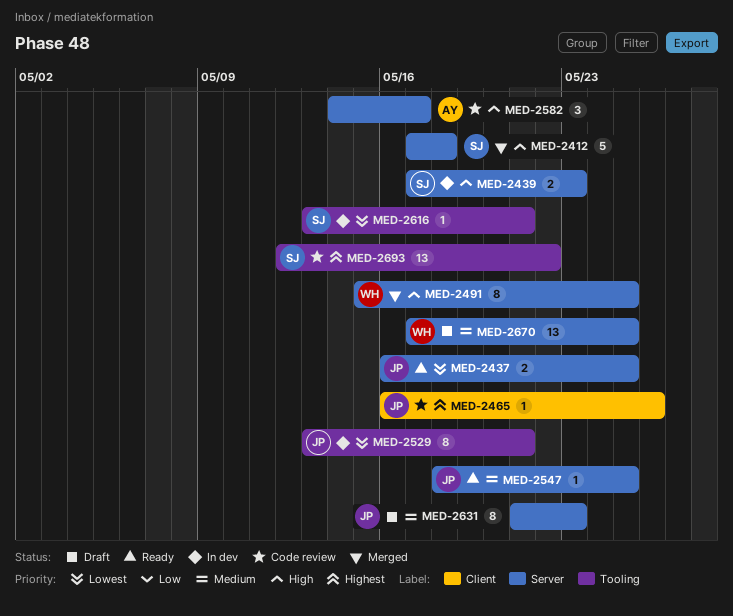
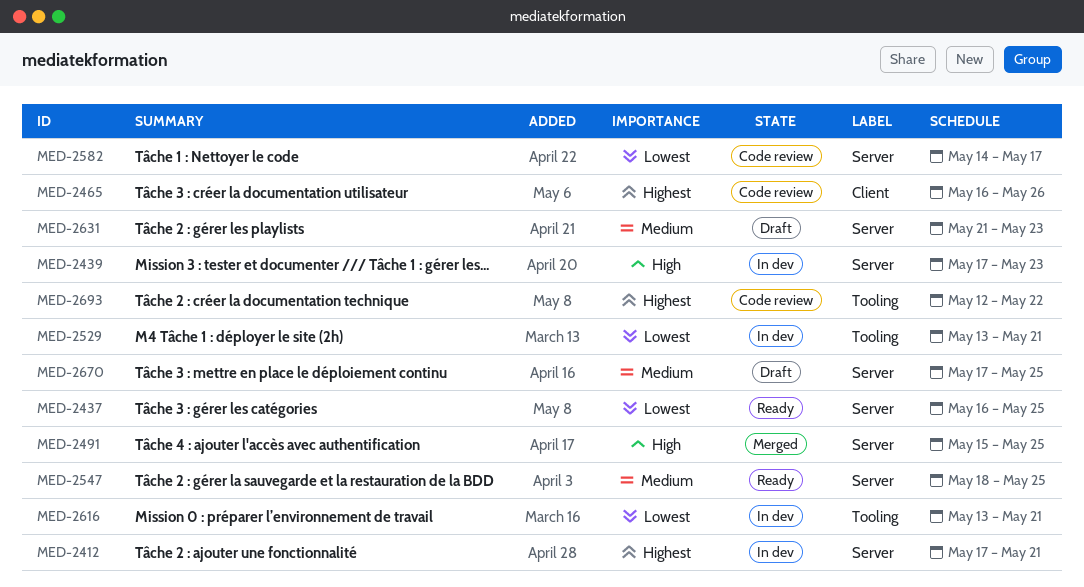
MED-2412, status: Merged -> In dev
MED-2412, priority: High -> Highest
MED-2412, due: May 18 -> May 21
MED-2582, priority: High -> Lowest

